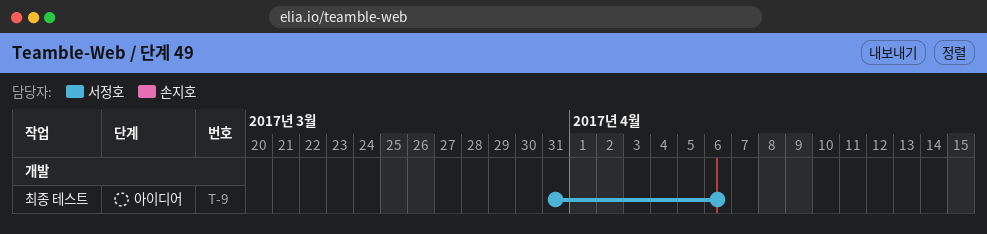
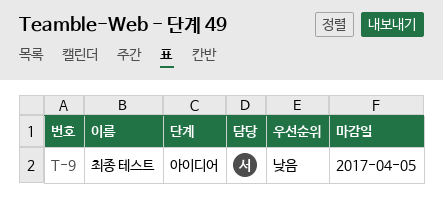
T-9, due: Apr 6 -> Apr 5

